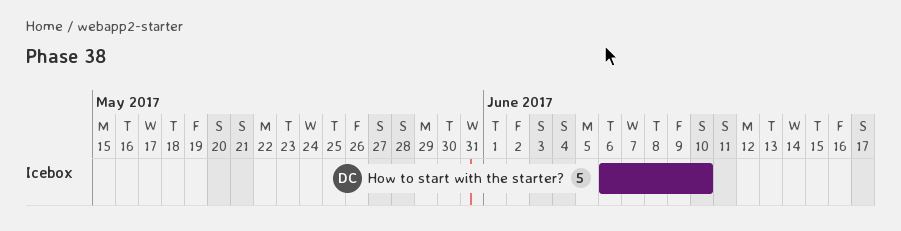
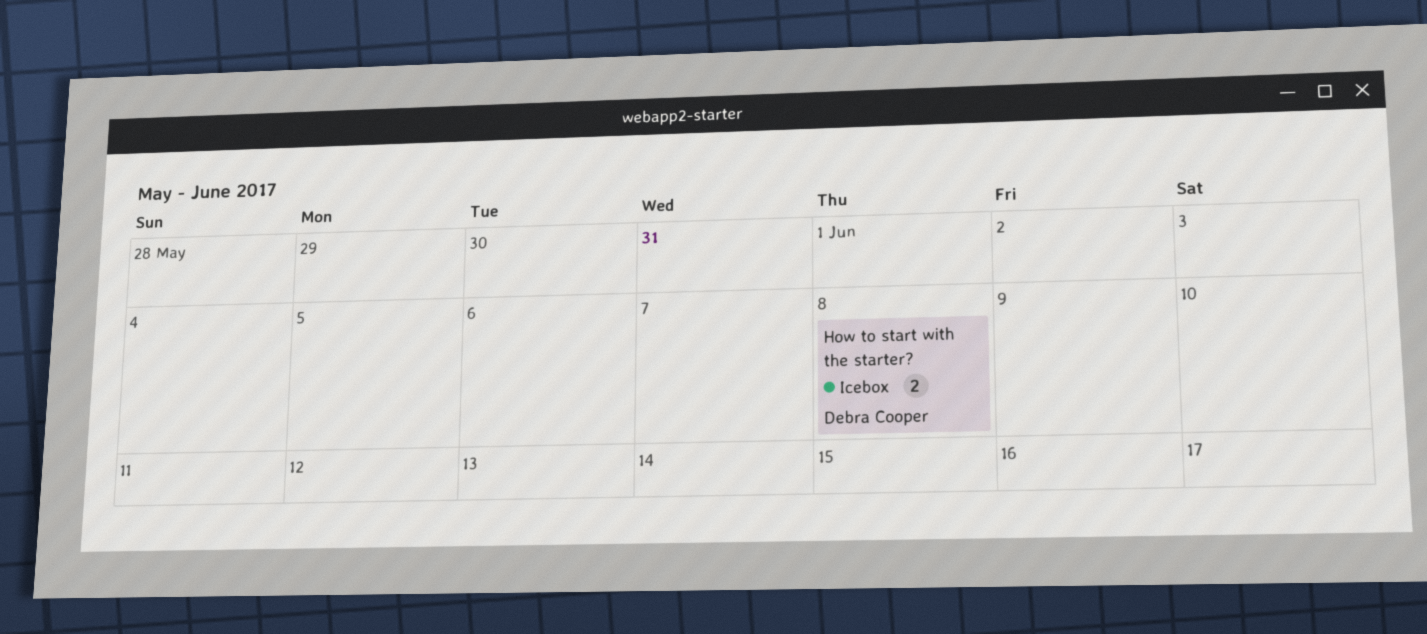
How to start with the starter?, estimate: 5 -> 2
How to start with the starter?, due: Jun 10 -> Jun 8

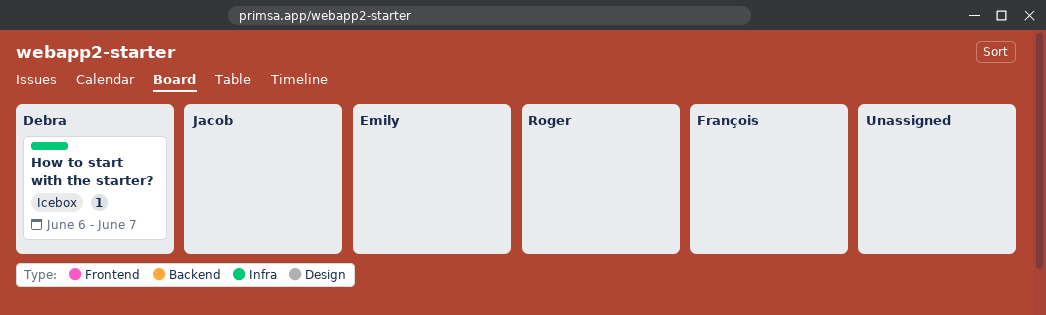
How to start with the starter?, estimate: 2 -> 1
How to start with the starter?, due: Jun 8 -> Jun 7

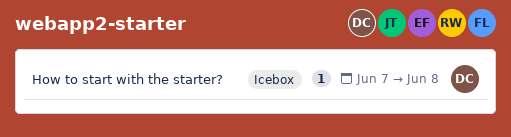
How to start with the starter?, start: Jun 6 -> Jun 7
How to start with the starter?, due: Jun 7 -> Jun 8

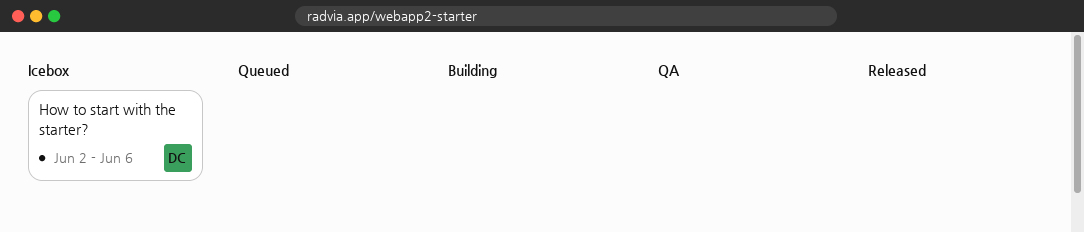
How to start with the starter?, start: Jun 7 -> Jun 2
How to start with the starter?, due: Jun 8 -> Jun 6

